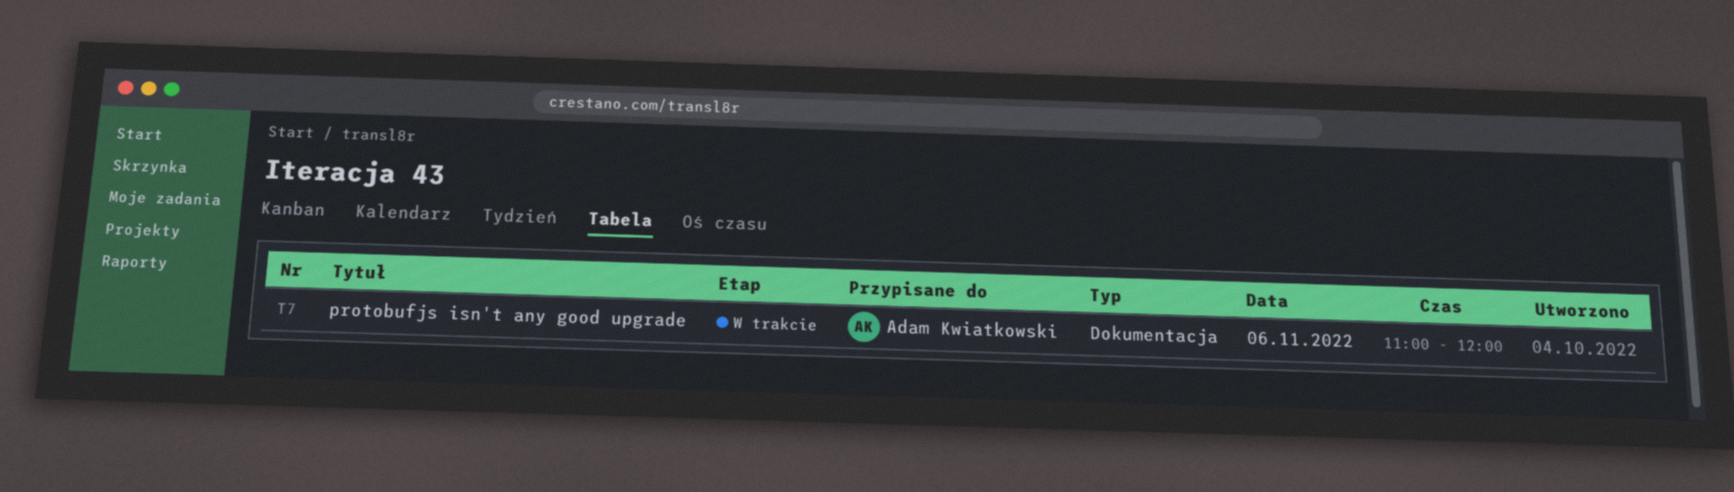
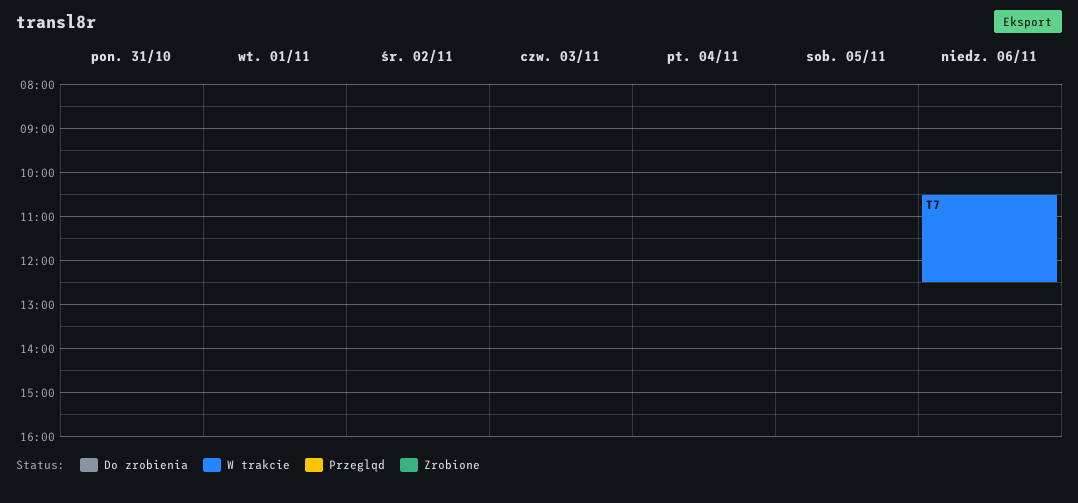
T7, begins: 11:00 -> 10:30
T7, ends: 12:00 -> 12:30

